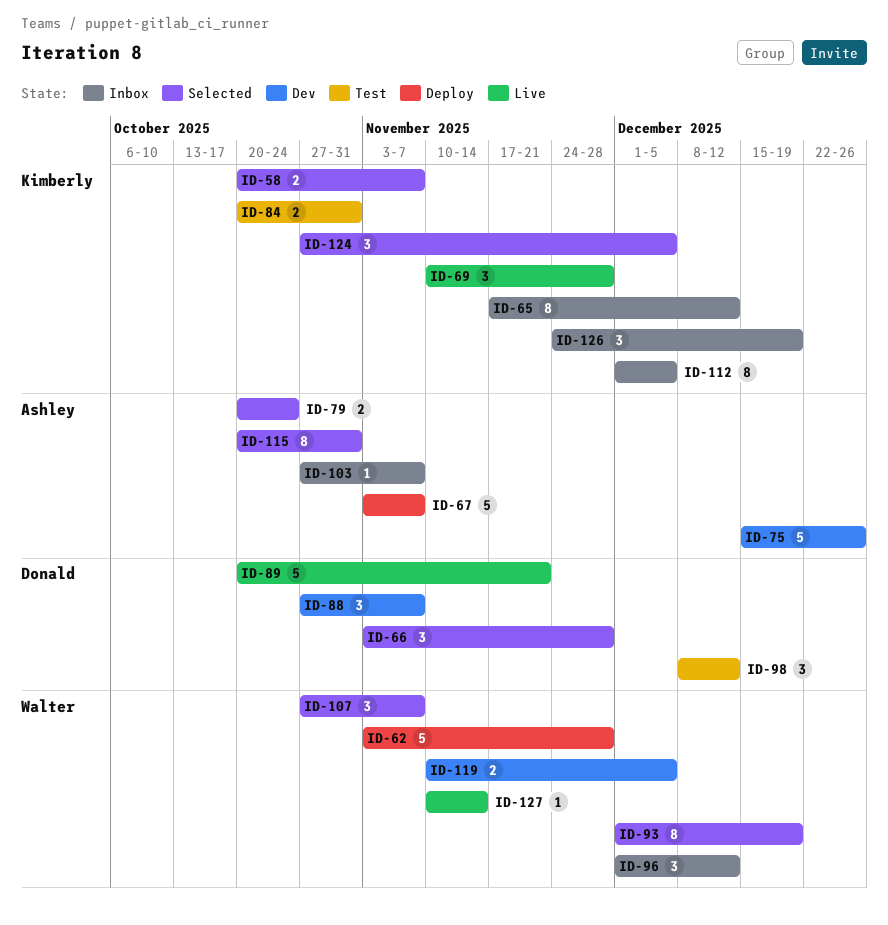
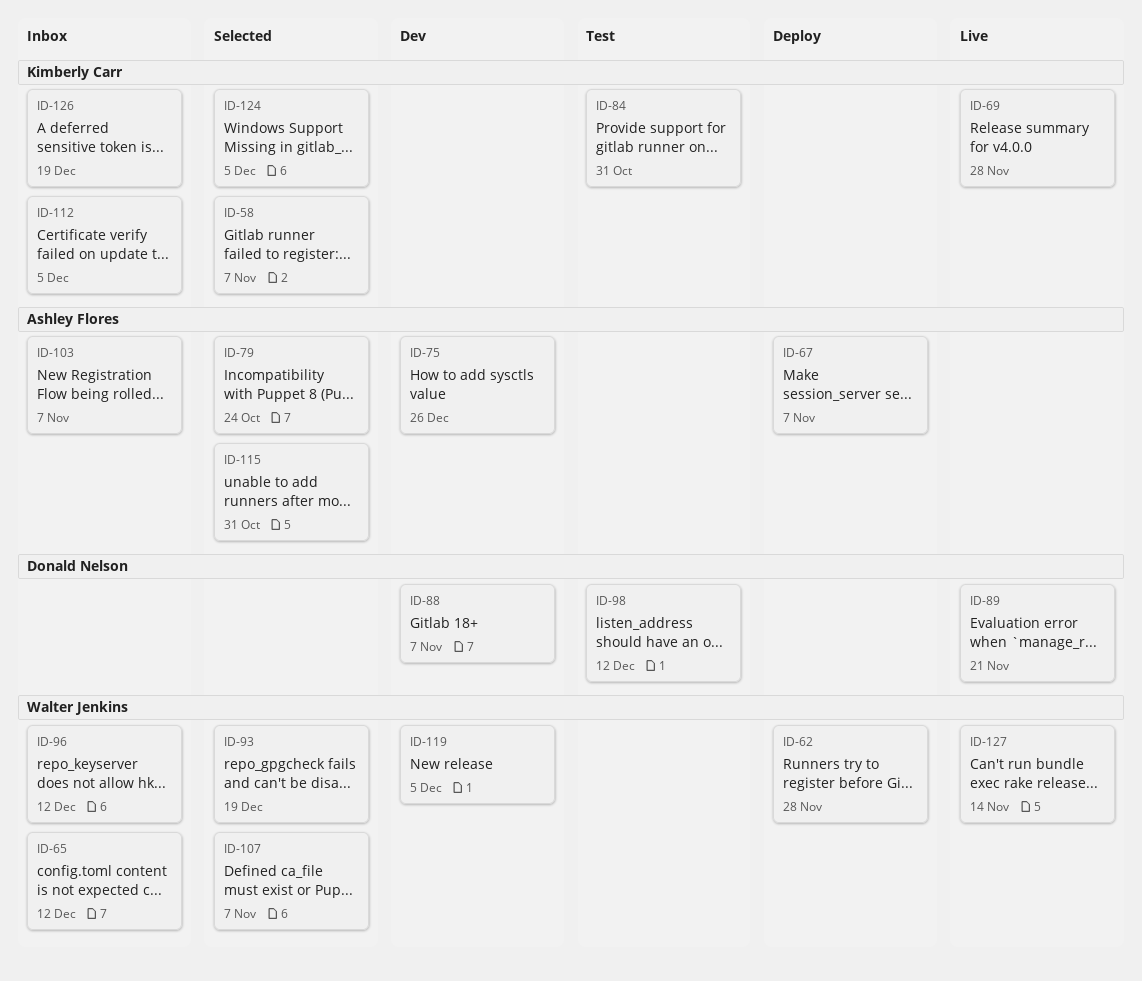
ID-65, owner: Kimberly Carr -> Walter Jenkins
ID-66: present -> none

